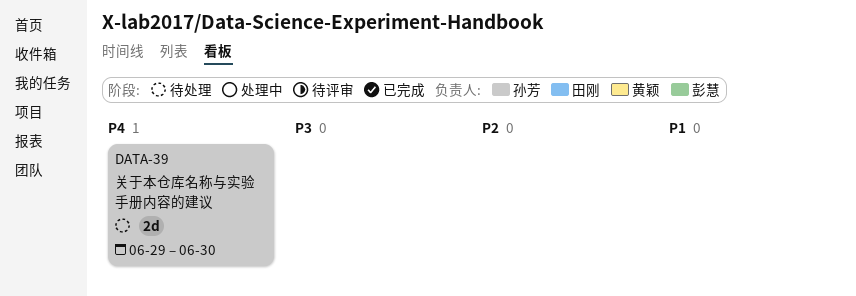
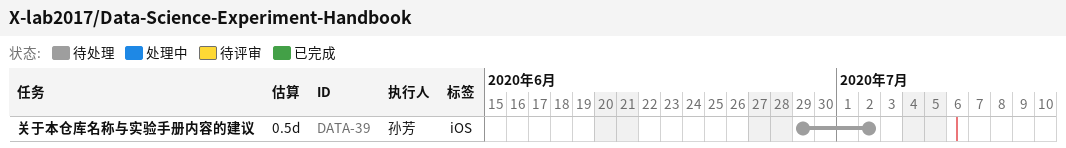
DATA-39, estimate: 2d -> 0.5d
DATA-39, due: Jun 30 -> Jul 2

